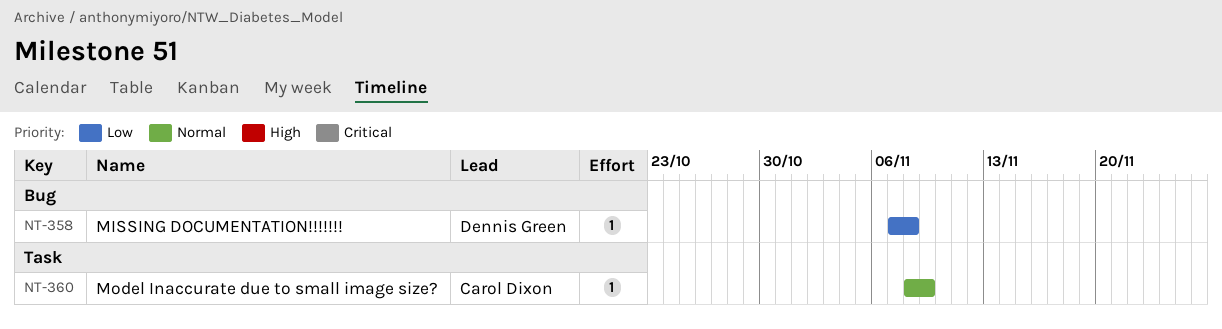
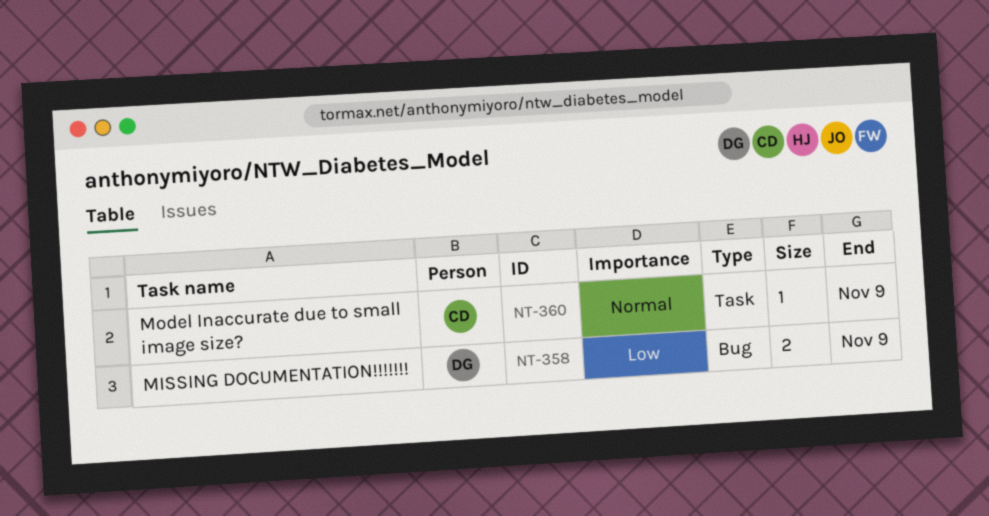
NT-358, estimate: 1 -> 2
NT-358, due: Nov 8 -> Nov 9

